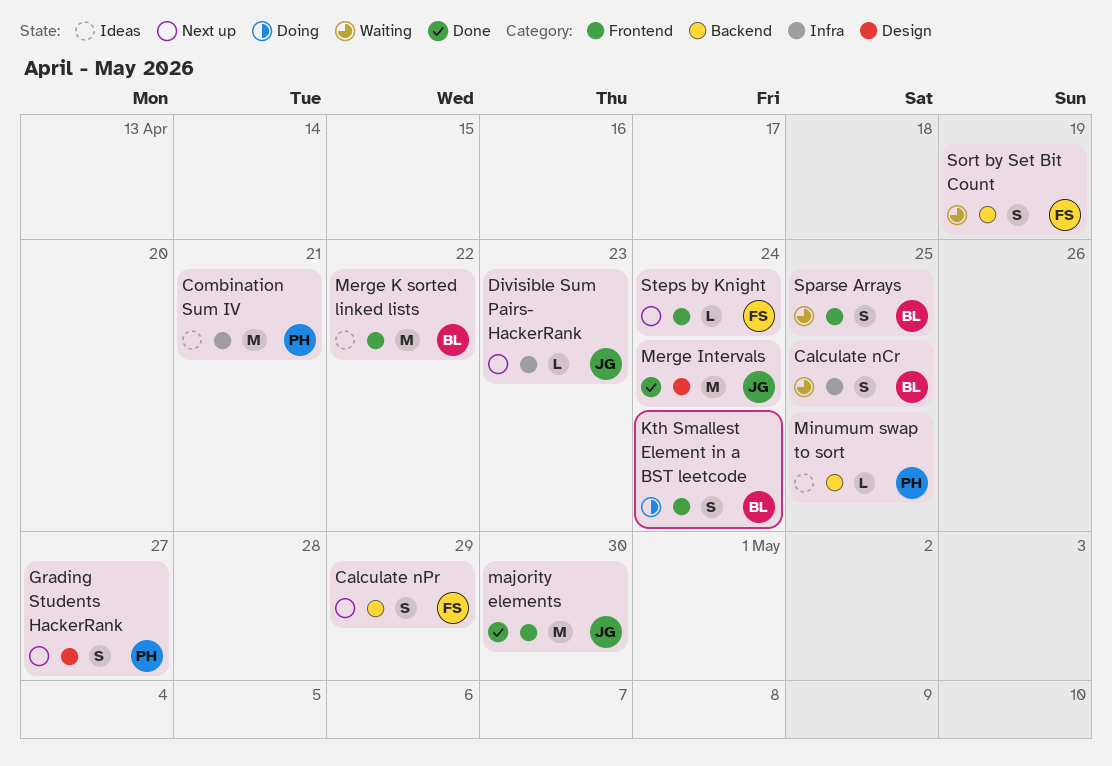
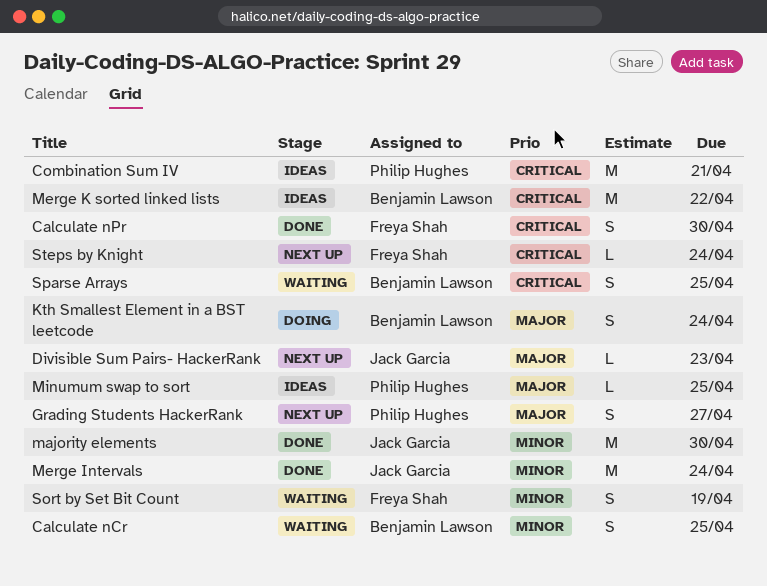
Calculate nPr, status: Next up -> Done
Calculate nPr, due: Apr 29 -> Apr 30

